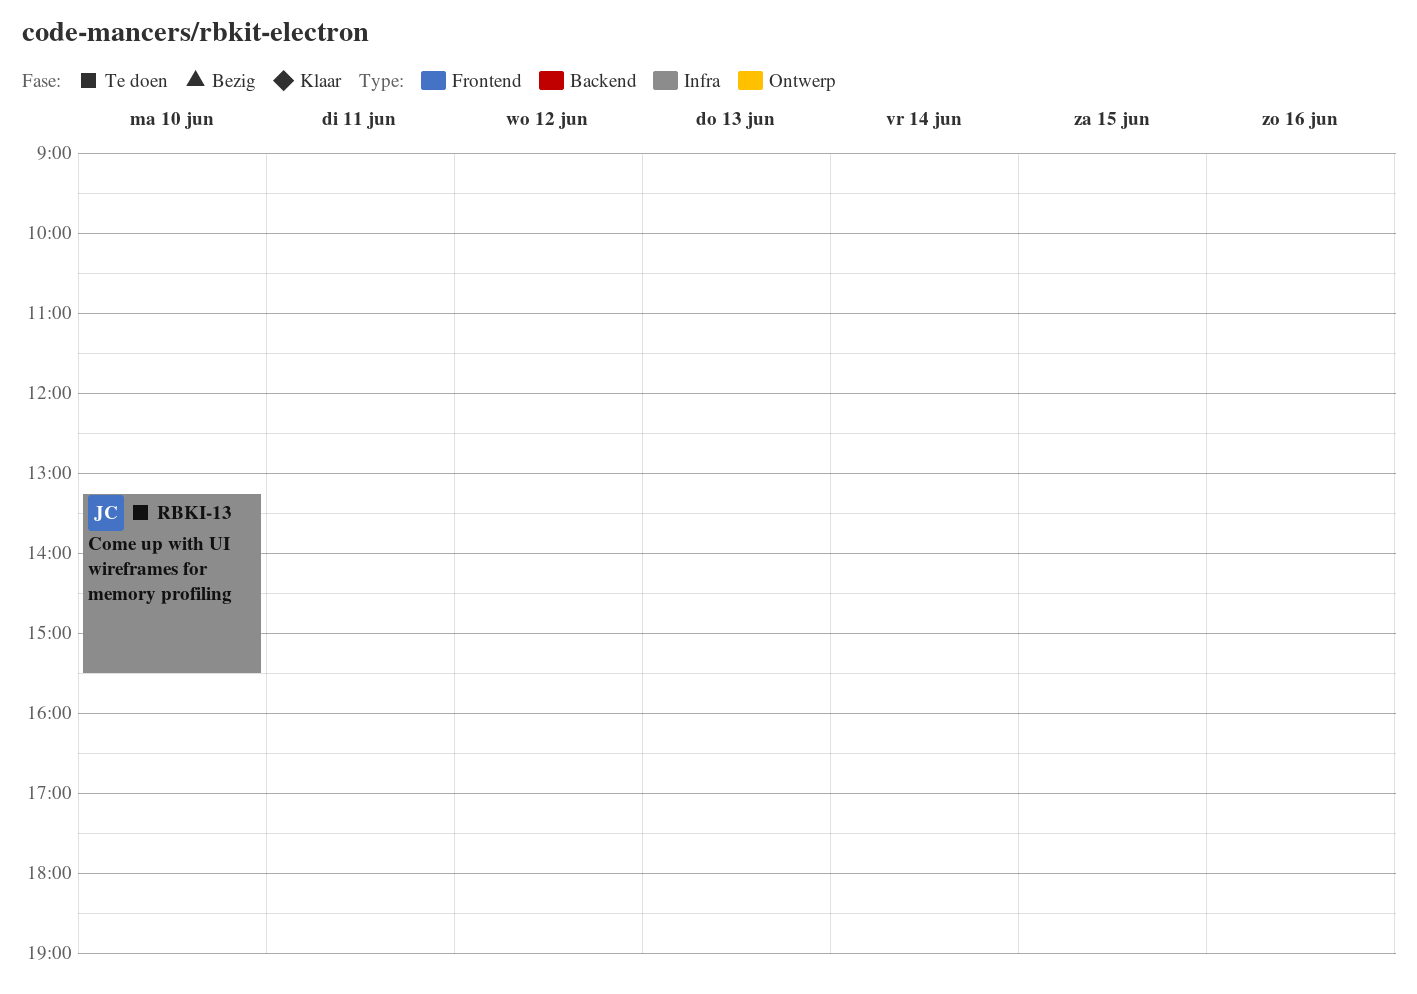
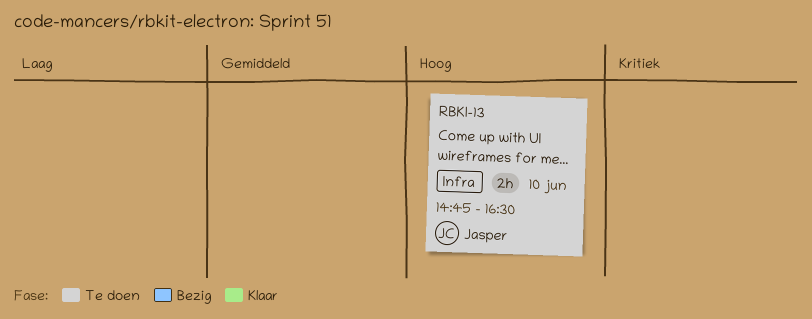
RBKI-13, begins: 13:15 -> 14:45
RBKI-13, ends: 15:30 -> 16:30

